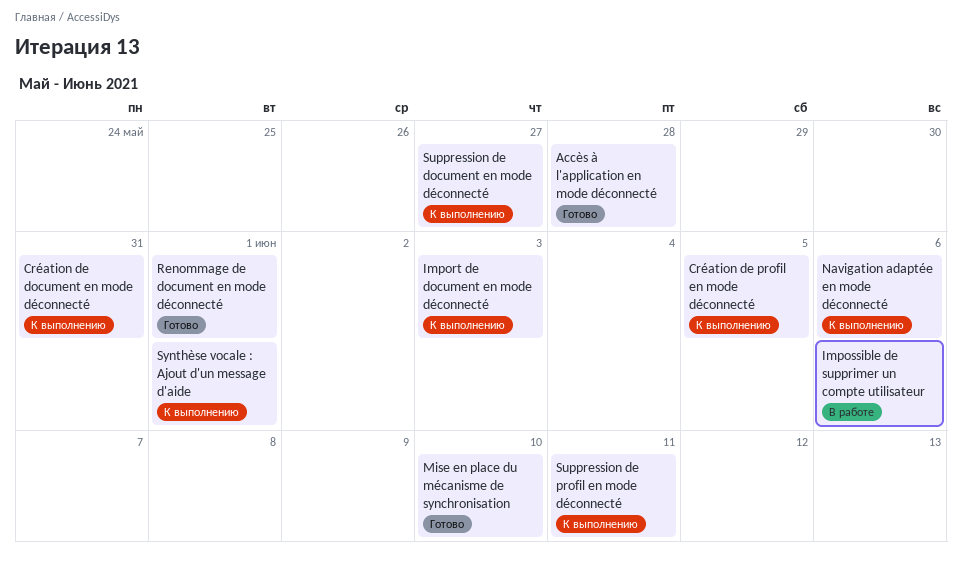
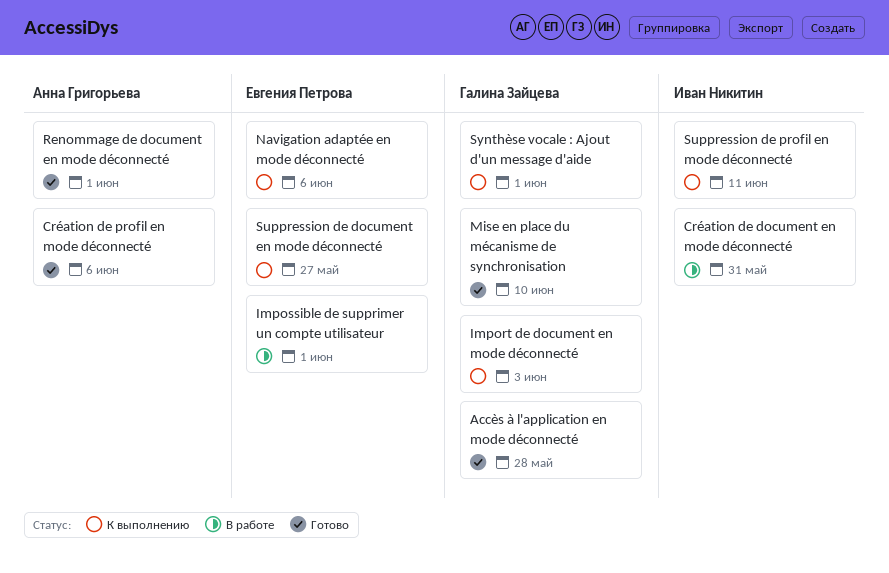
Création de document en mode déconnecté, status: К выполнению -> В работе
Création de profil en mode déconnecté, status: К выполнению -> Готово
Création de profil en mode déconnecté, due: Jun 5 -> Jun 6
Impossible de supprimer un compte utilisateur, due: Jun 6 -> Jun 1

